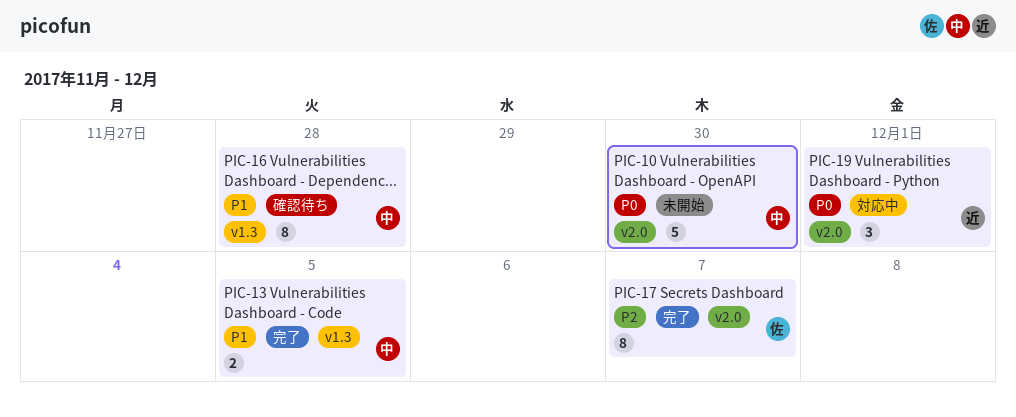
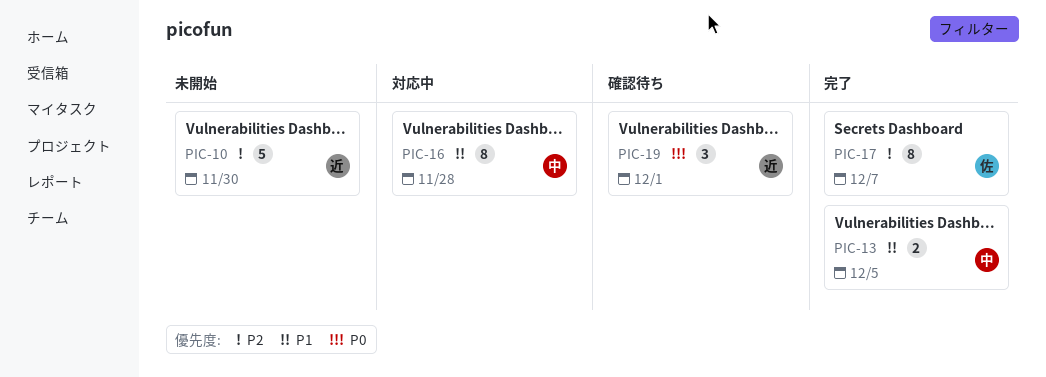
PIC-10, owner: 中 -> 近
PIC-10, priority: P0 -> P2
PIC-16, status: 確認待ち -> 対応中
PIC-19, status: 対応中 -> 確認待ち

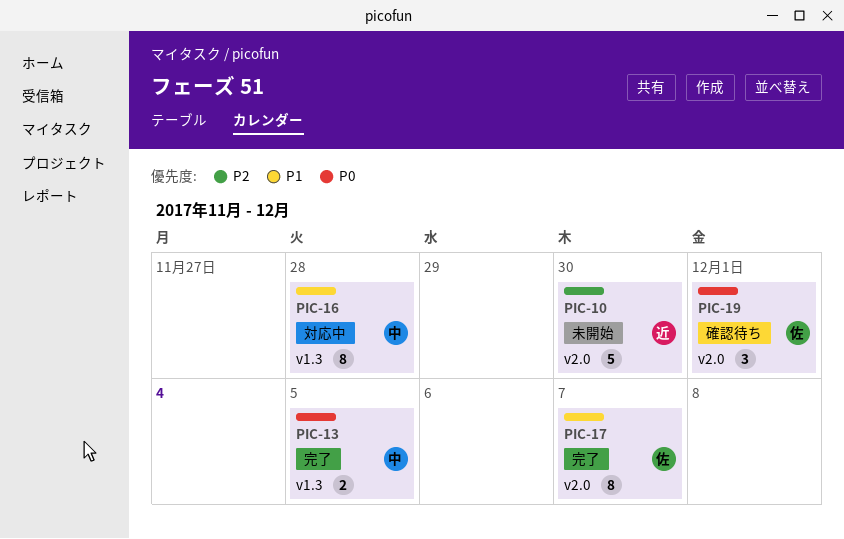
PIC-13, priority: P1 -> P0
PIC-17, priority: P2 -> P1
PIC-19, owner: 近 -> 佐

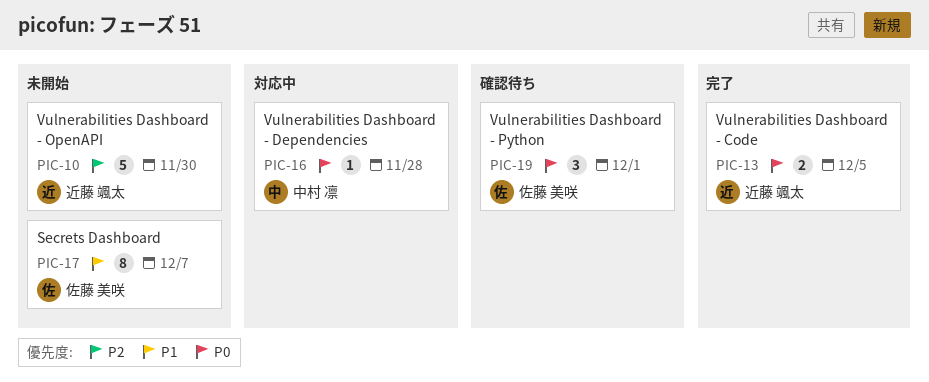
PIC-13, owner: 中村 凛 -> 近藤 颯太
PIC-16, priority: P1 -> P0
PIC-16, estimate: 8 -> 1
PIC-17, status: 完了 -> 未開始

